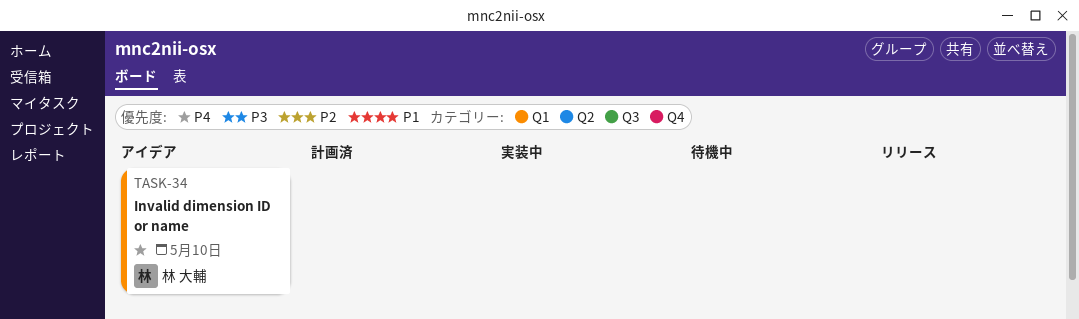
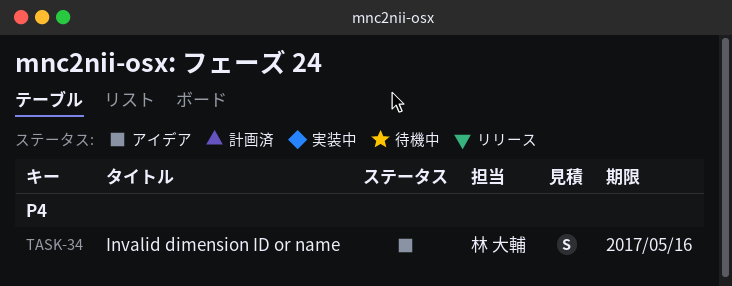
TASK-34, due: May 10 -> May 16

